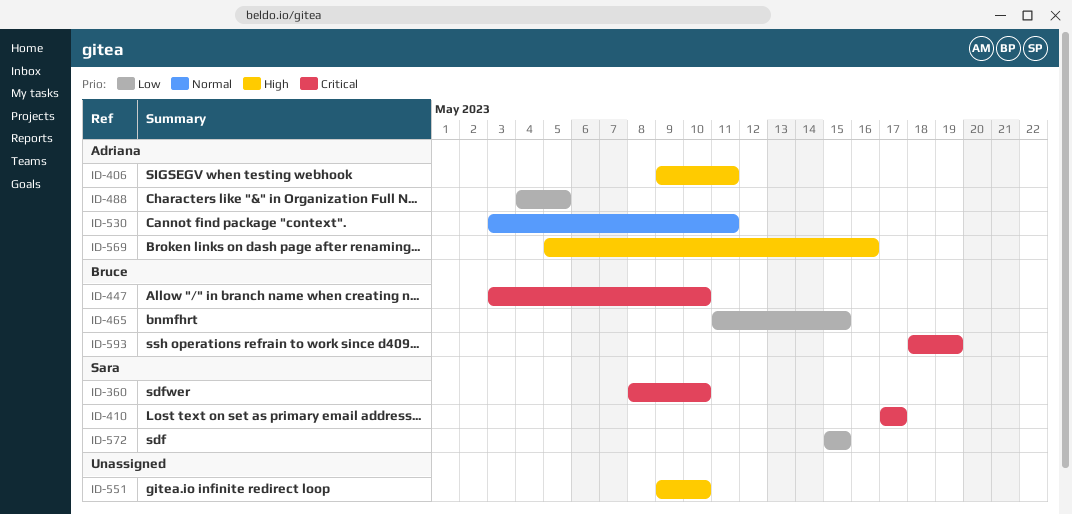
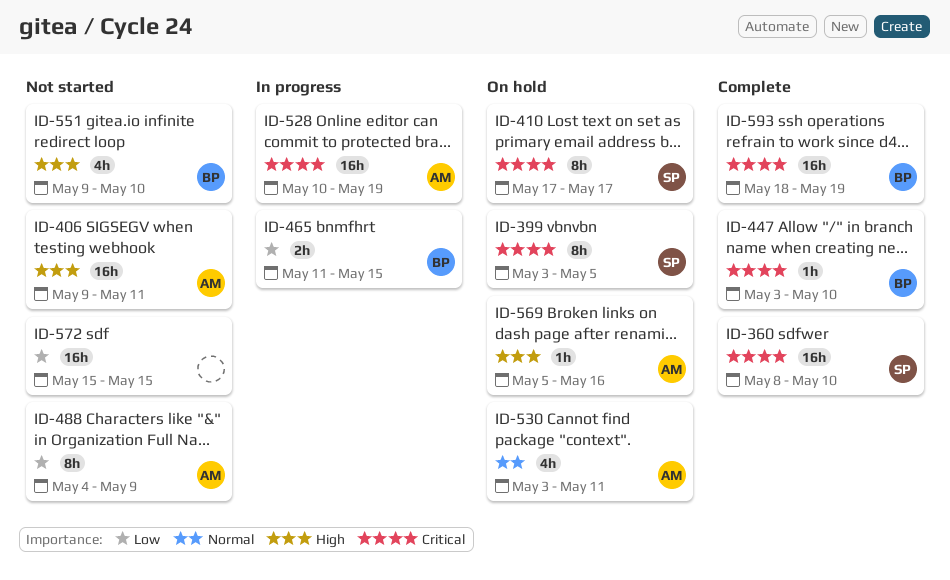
ID-399: none -> present
ID-488, due: May 5 -> May 9
ID-528: none -> present
ID-551, owner: none -> Bruce
ID-572, owner: Sara -> none

